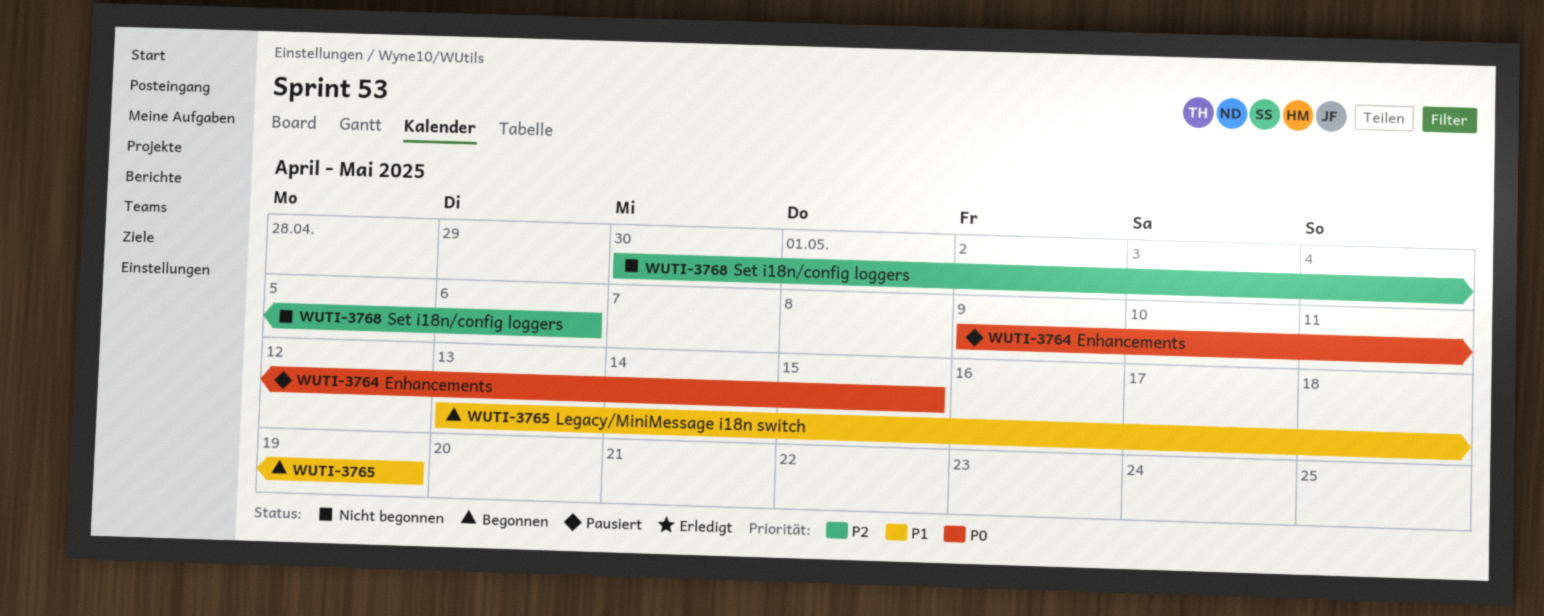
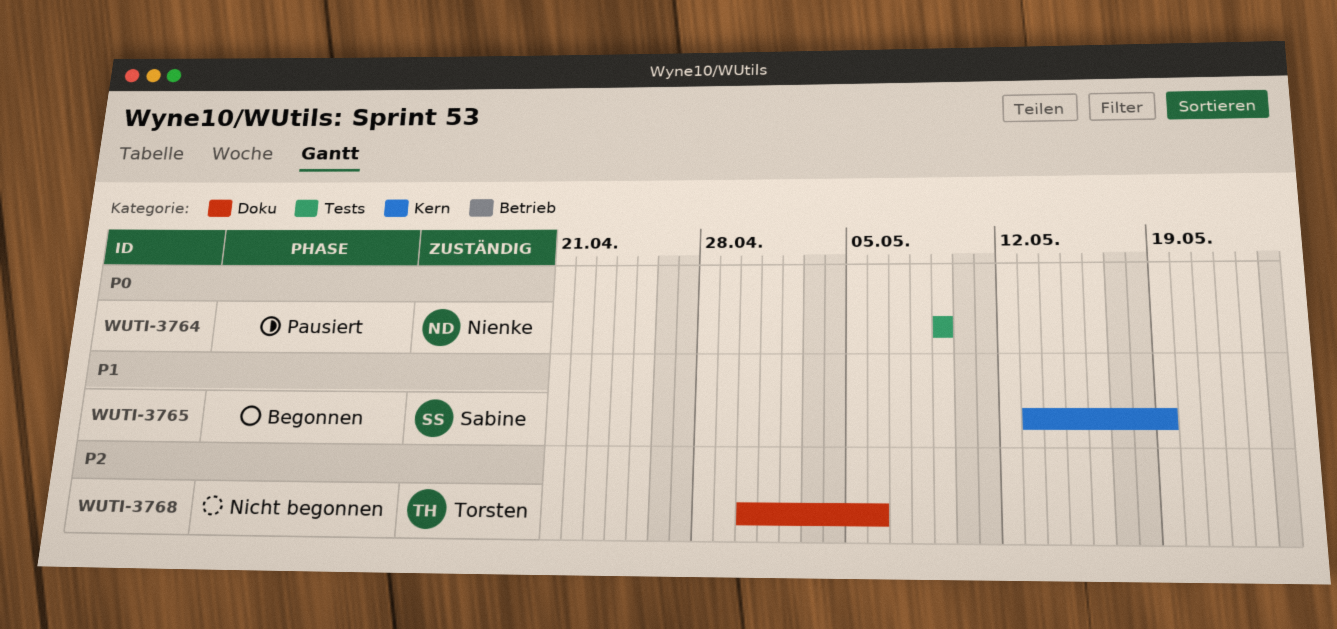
WUTI-3764, due: May 15 -> May 9

